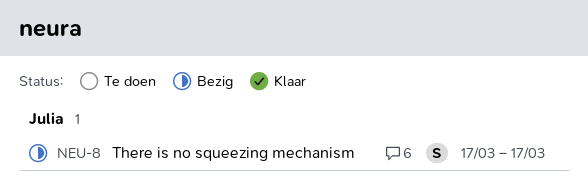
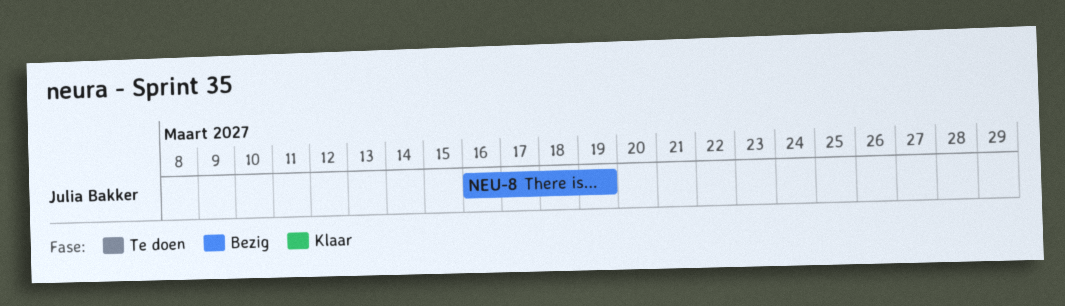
NEU-8, start: Mar 17 -> Mar 16
NEU-8, due: Mar 17 -> Mar 19

